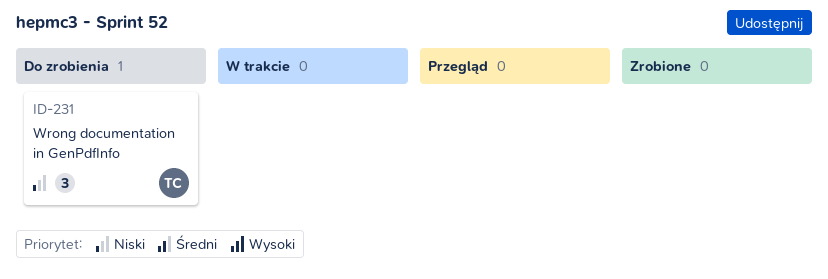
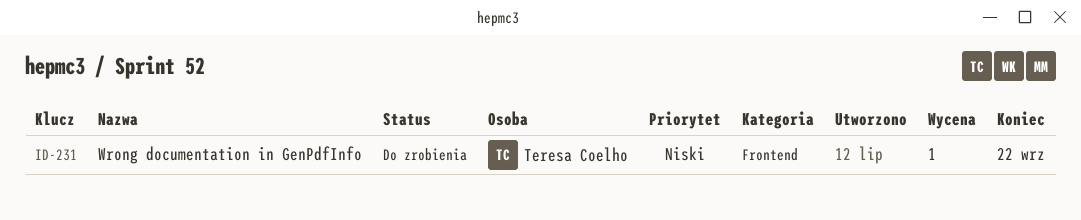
ID-231, estimate: 3 -> 1

